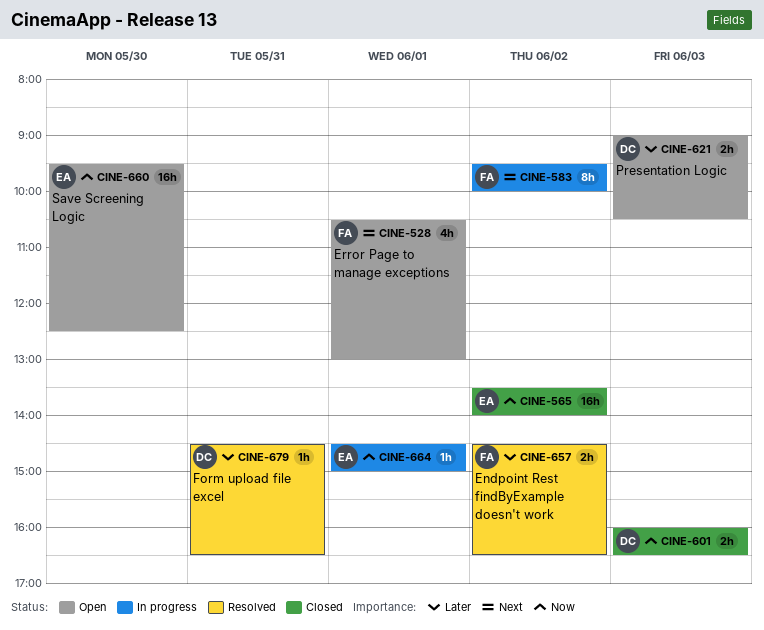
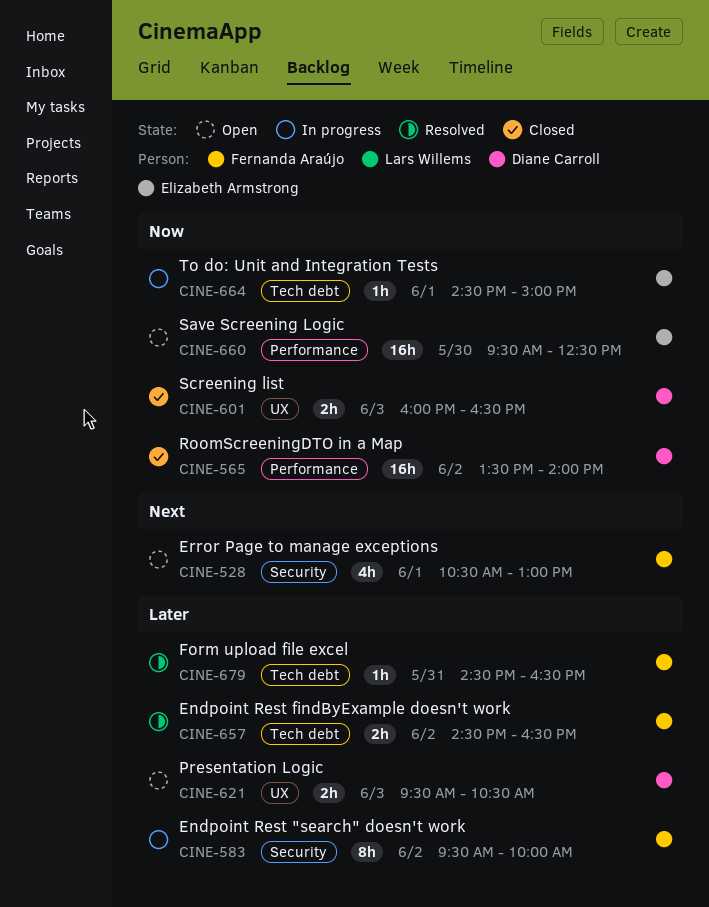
CINE-565, owner: Elizabeth Armstrong -> Diane Carroll
CINE-583, priority: Next -> Later
CINE-621, begins: 09:00 -> 09:30
CINE-679, owner: Diane Carroll -> Fernanda Araújo

